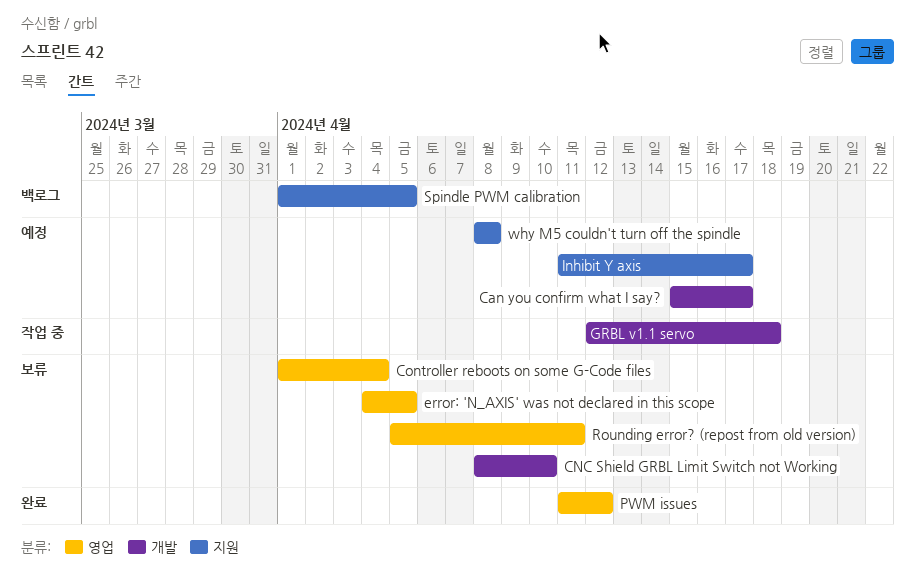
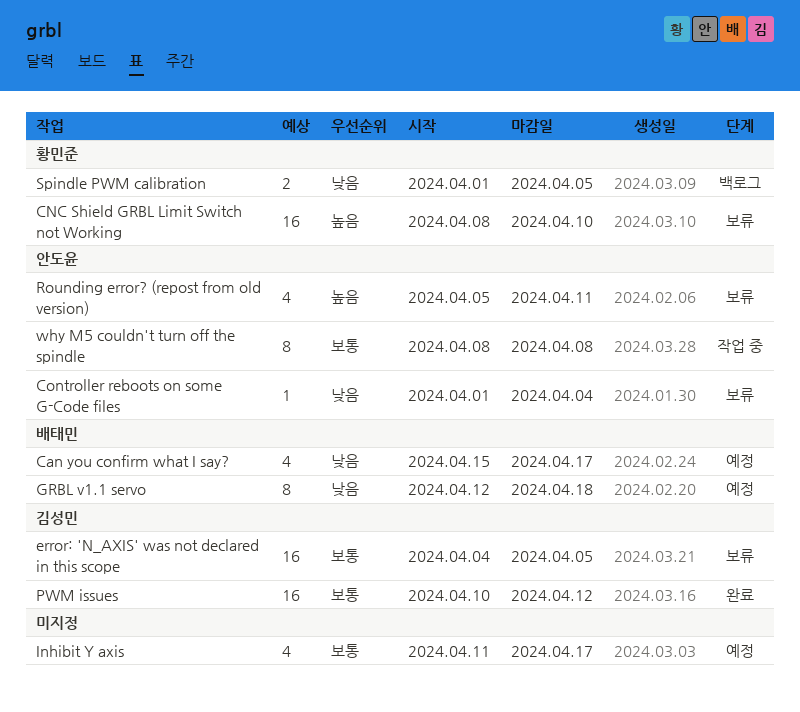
GRBL v1.1 servo, status: 작업 중 -> 예정
PWM issues, start: Apr 11 -> Apr 10
why M5 couldn't turn off the spindle, status: 예정 -> 작업 중

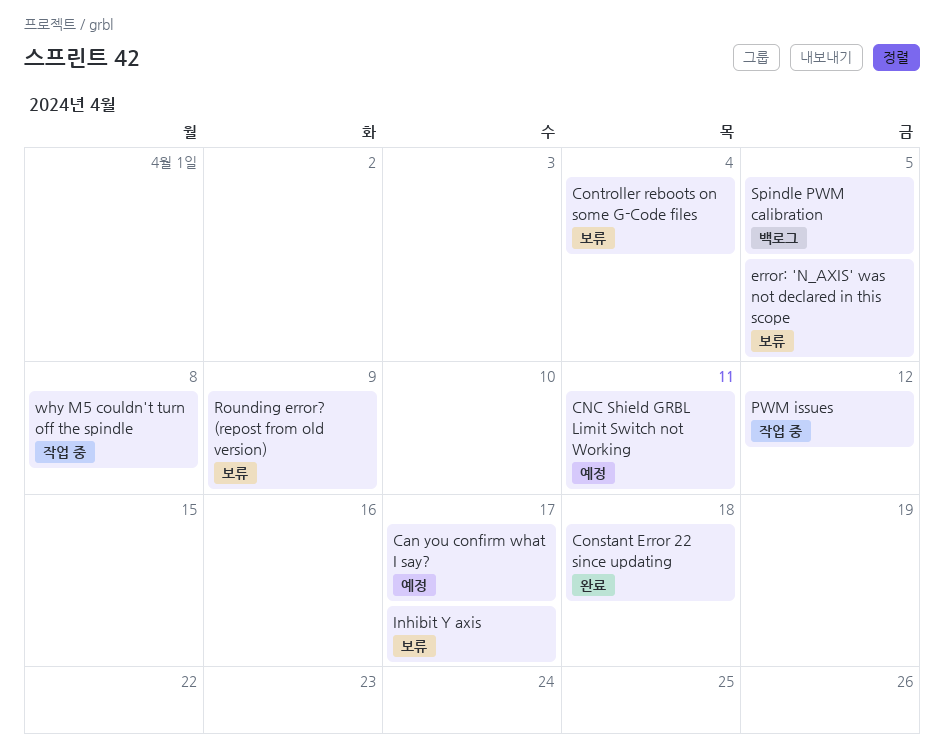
CNC Shield GRBL Limit Switch not Working, status: 보류 -> 예정
CNC Shield GRBL Limit Switch not Working, due: Apr 10 -> Apr 11
Constant Error 22 since updating: none -> present
GRBL v1.1 servo: present -> none
Inhibit Y axis, status: 예정 -> 보류
PWM issues, status: 완료 -> 작업 중
Rounding error? (repost from old version), due: Apr 11 -> Apr 9

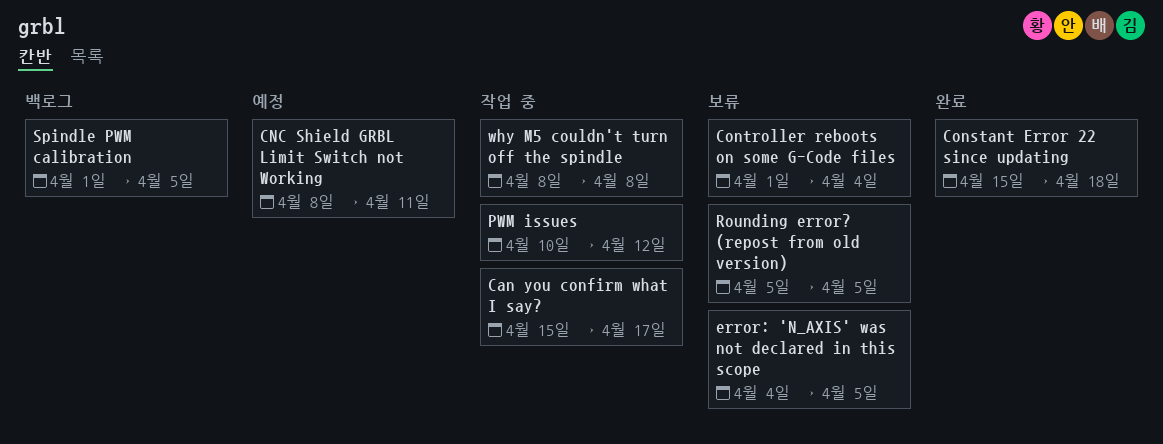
Can you confirm what I say?, status: 예정 -> 작업 중
Inhibit Y axis: present -> none
Rounding error? (repost from old version), due: Apr 9 -> Apr 5

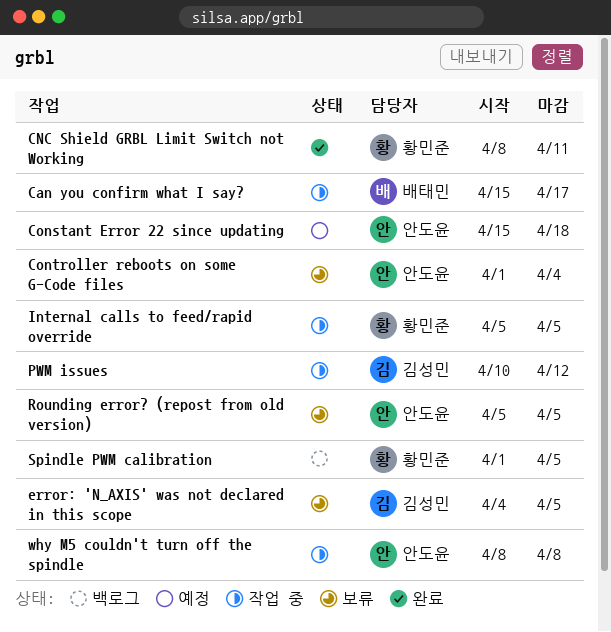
CNC Shield GRBL Limit Switch not Working, status: 예정 -> 완료
Constant Error 22 since updating, status: 완료 -> 예정
Internal calls to feed/rapid override: none -> present

